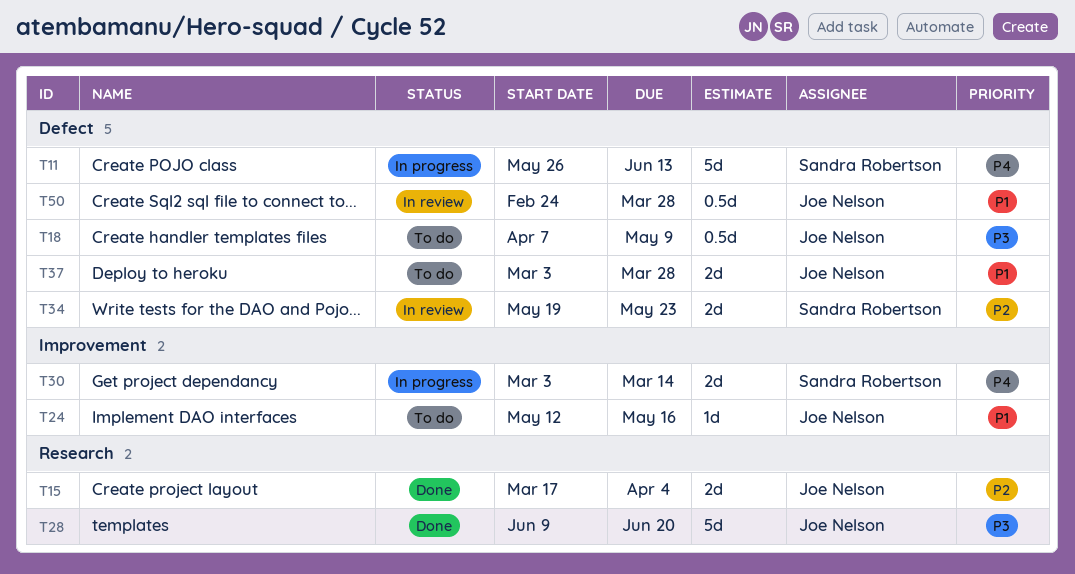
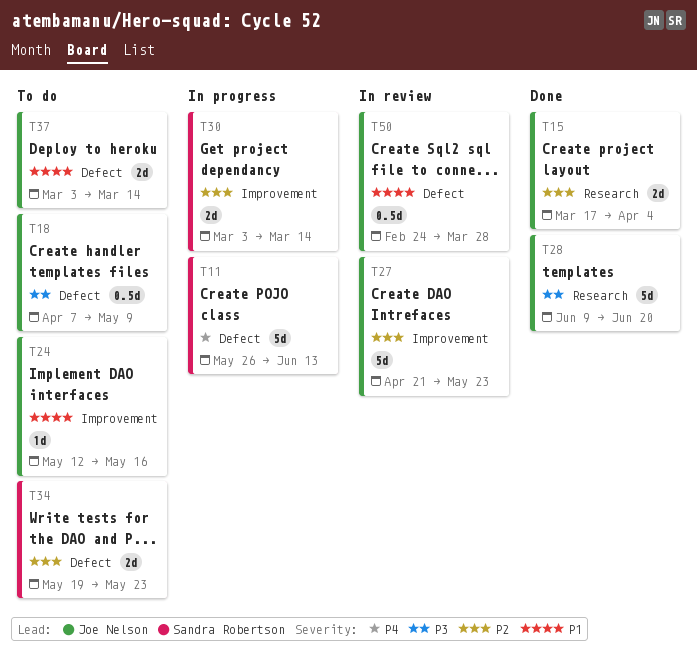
T27: none -> present
T30, priority: P4 -> P2
T34, status: In review -> To do
T37, due: Mar 28 -> Mar 14

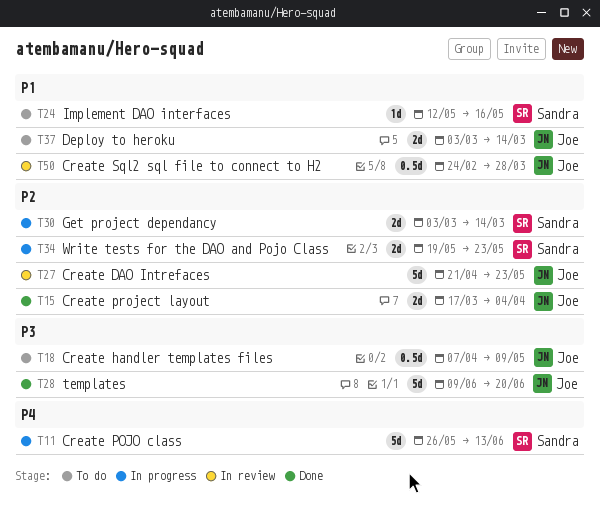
T24, owner: Joe Nelson -> Sandra Robertson
T34, status: To do -> In progress

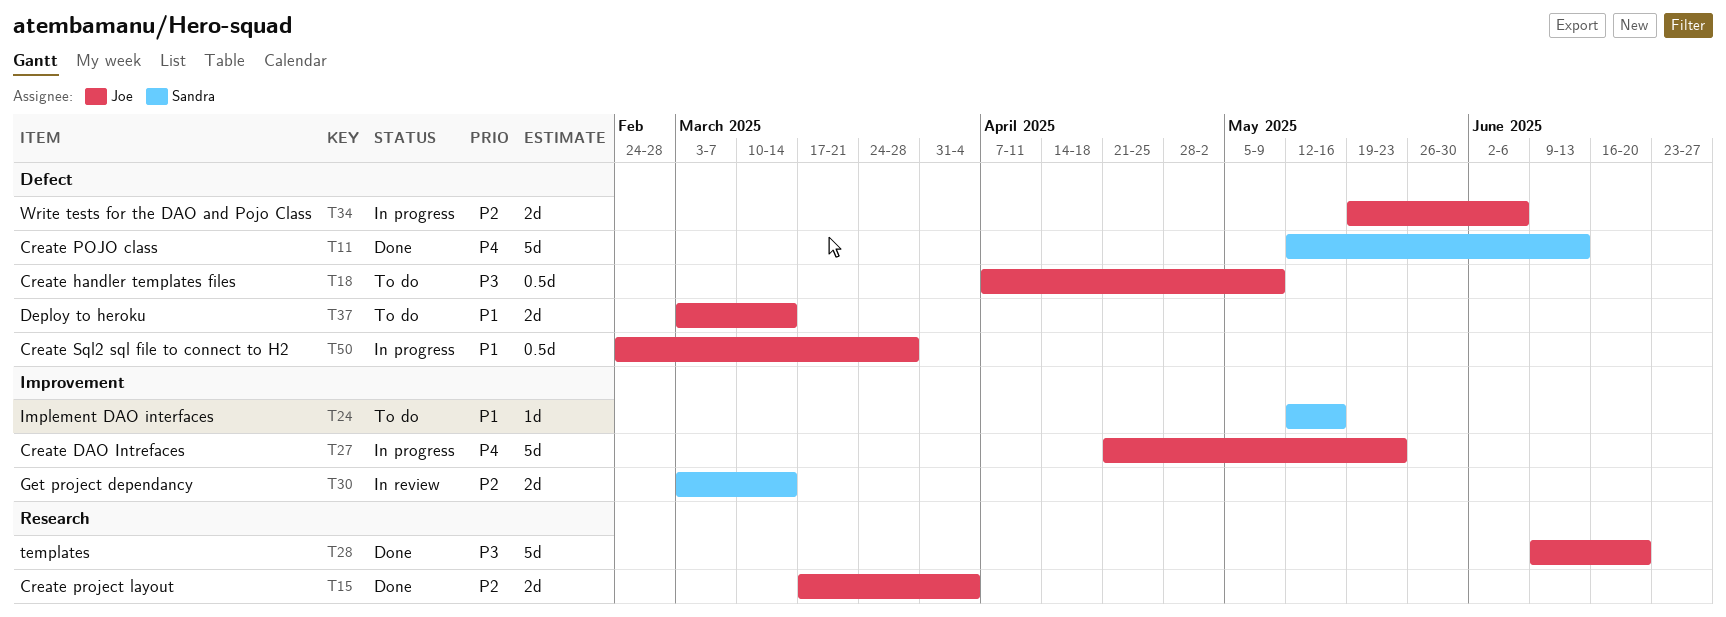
T11, status: In progress -> Done
T11, start: May 26 -> May 12
T27, status: In review -> In progress
T27, priority: P2 -> P4
T30, status: In progress -> In review
T34, owner: Sandra -> Joe
T34, due: May 23 -> Jun 6
T50, status: In review -> In progress

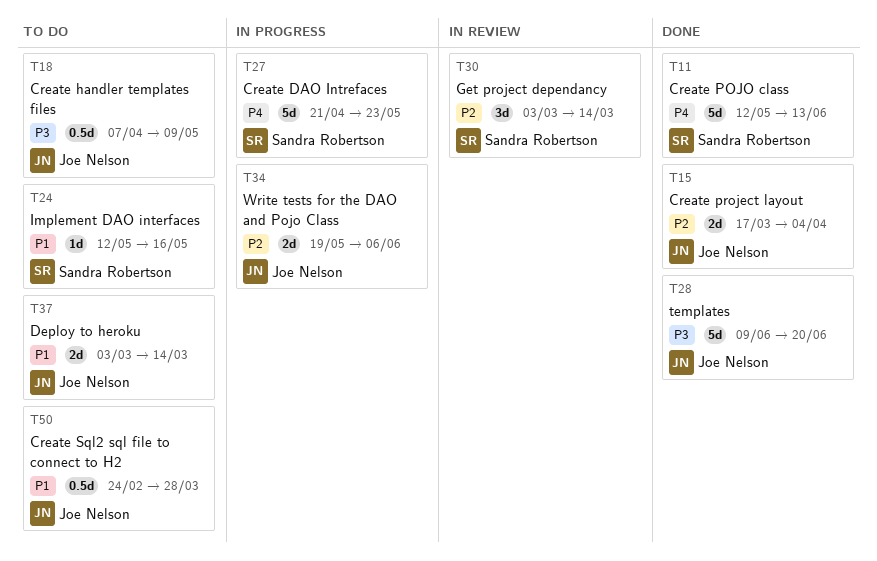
T27, owner: Joe Nelson -> Sandra Robertson
T30, estimate: 2d -> 3d
T50, status: In progress -> To do

